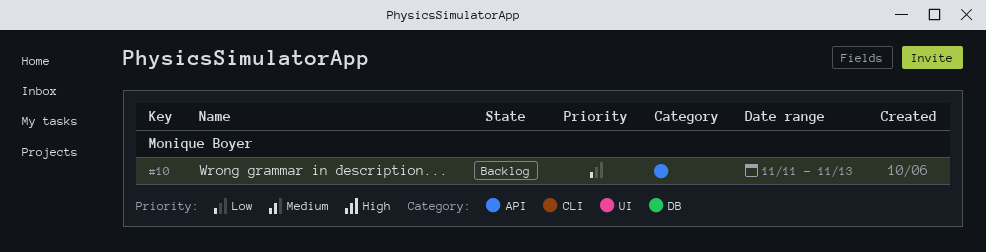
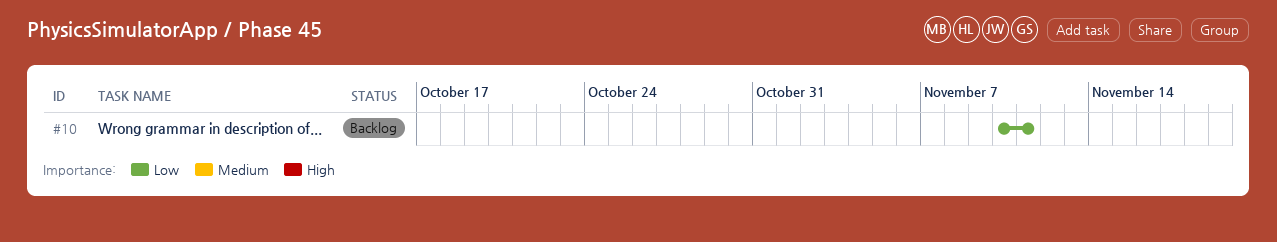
#10, start: Nov 11 -> Nov 10
#10, due: Nov 13 -> Nov 11

